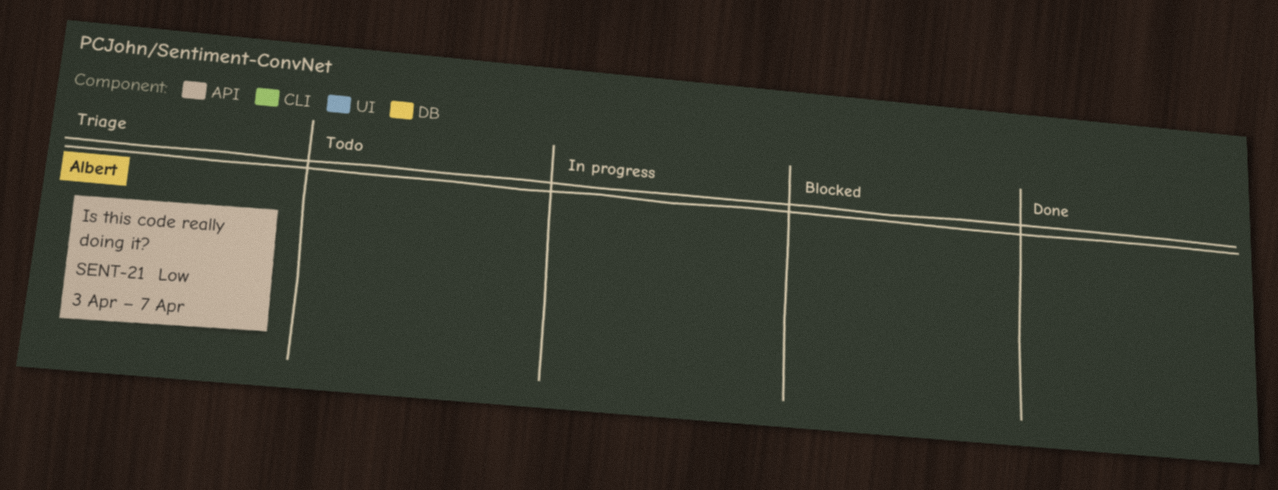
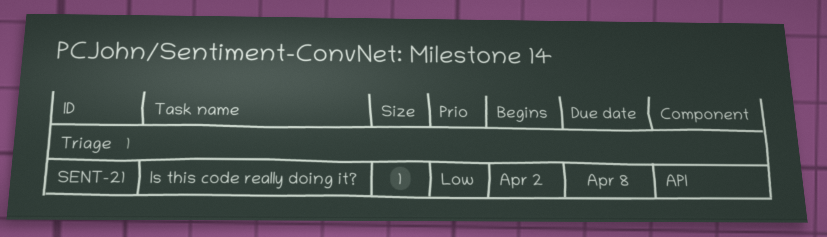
SENT-21, start: Apr 3 -> Apr 2
SENT-21, due: Apr 7 -> Apr 8

